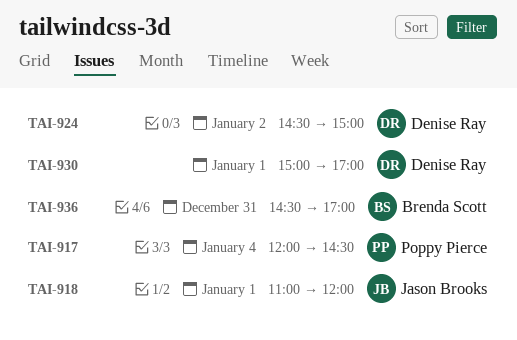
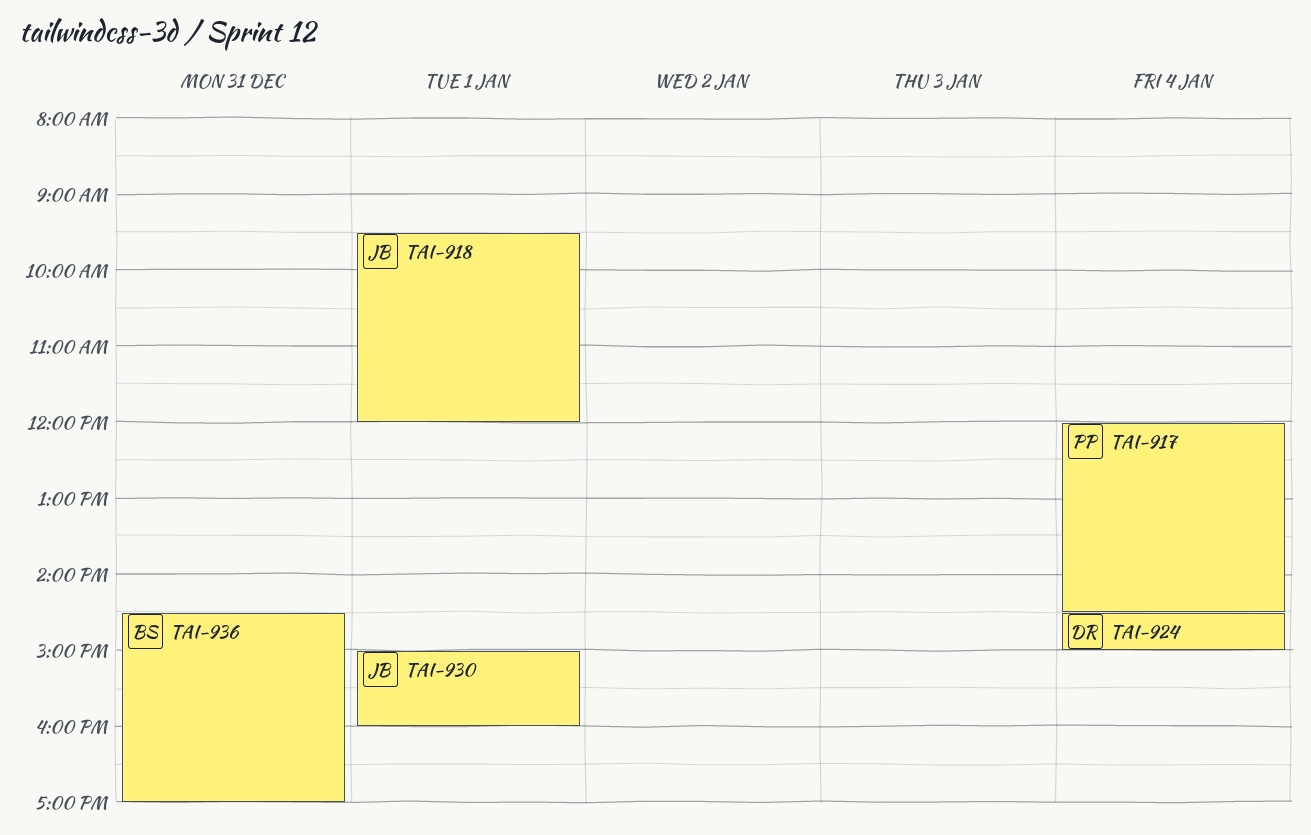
TAI-918, begins: 11:00 -> 09:30
TAI-924, day: Jan 2 -> Jan 4
TAI-930, owner: Denise Ray -> Jason Brooks
TAI-930, ends: 17:00 -> 16:00

